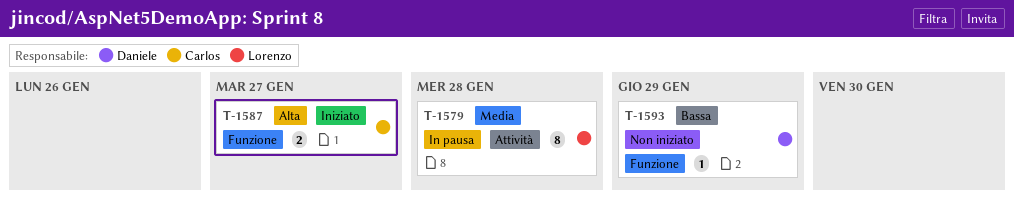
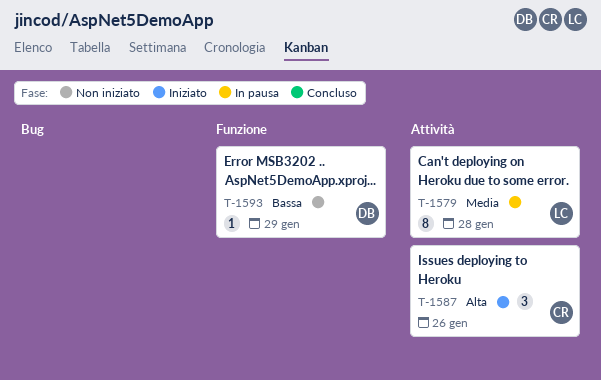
T-1587, label: Funzione -> Attività
T-1587, estimate: 2 -> 3
T-1587, due: Jan 27 -> Jan 26

